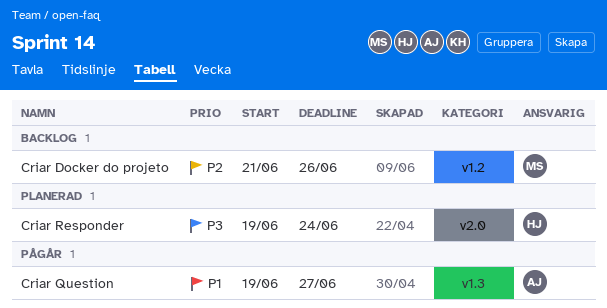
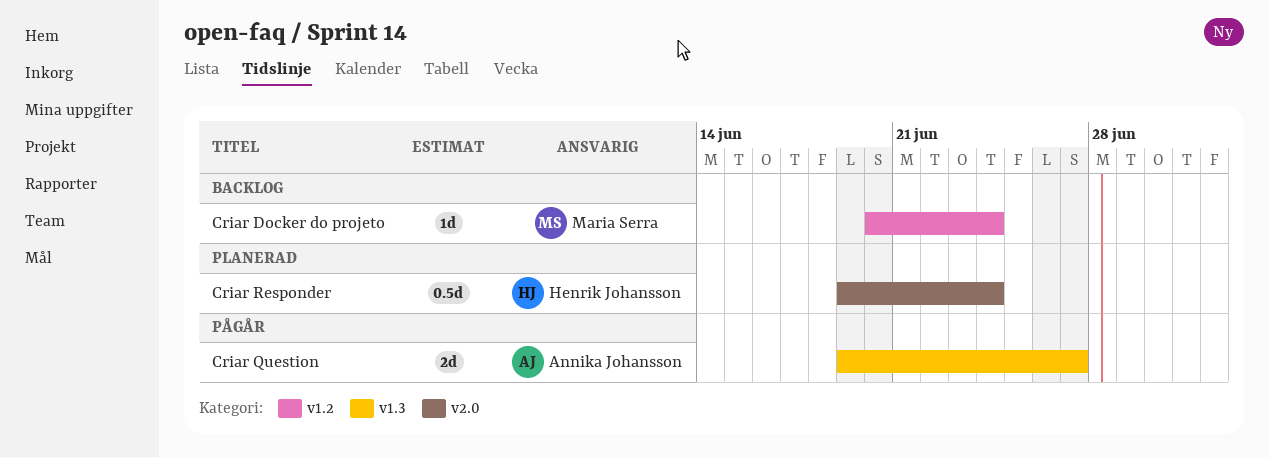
Criar Docker do projeto, start: Jun 21 -> Jun 20
Criar Docker do projeto, due: Jun 26 -> Jun 24

